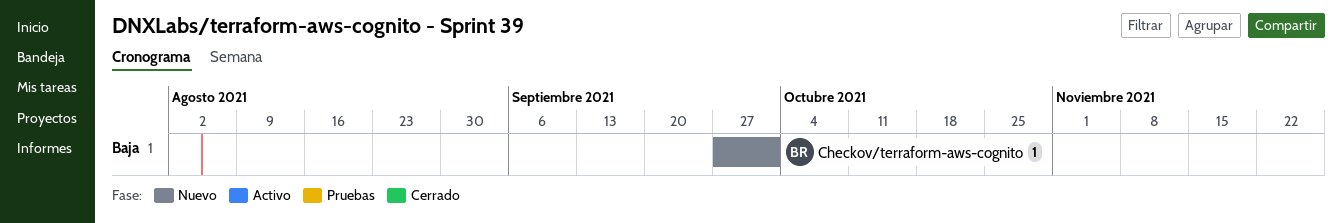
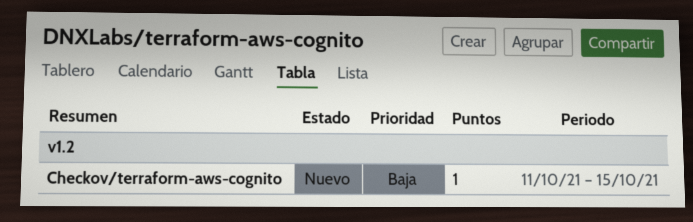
Checkov/terraform-aws-cognito, start: Sep 27 -> Oct 11
Checkov/terraform-aws-cognito, due: Oct 1 -> Oct 15

